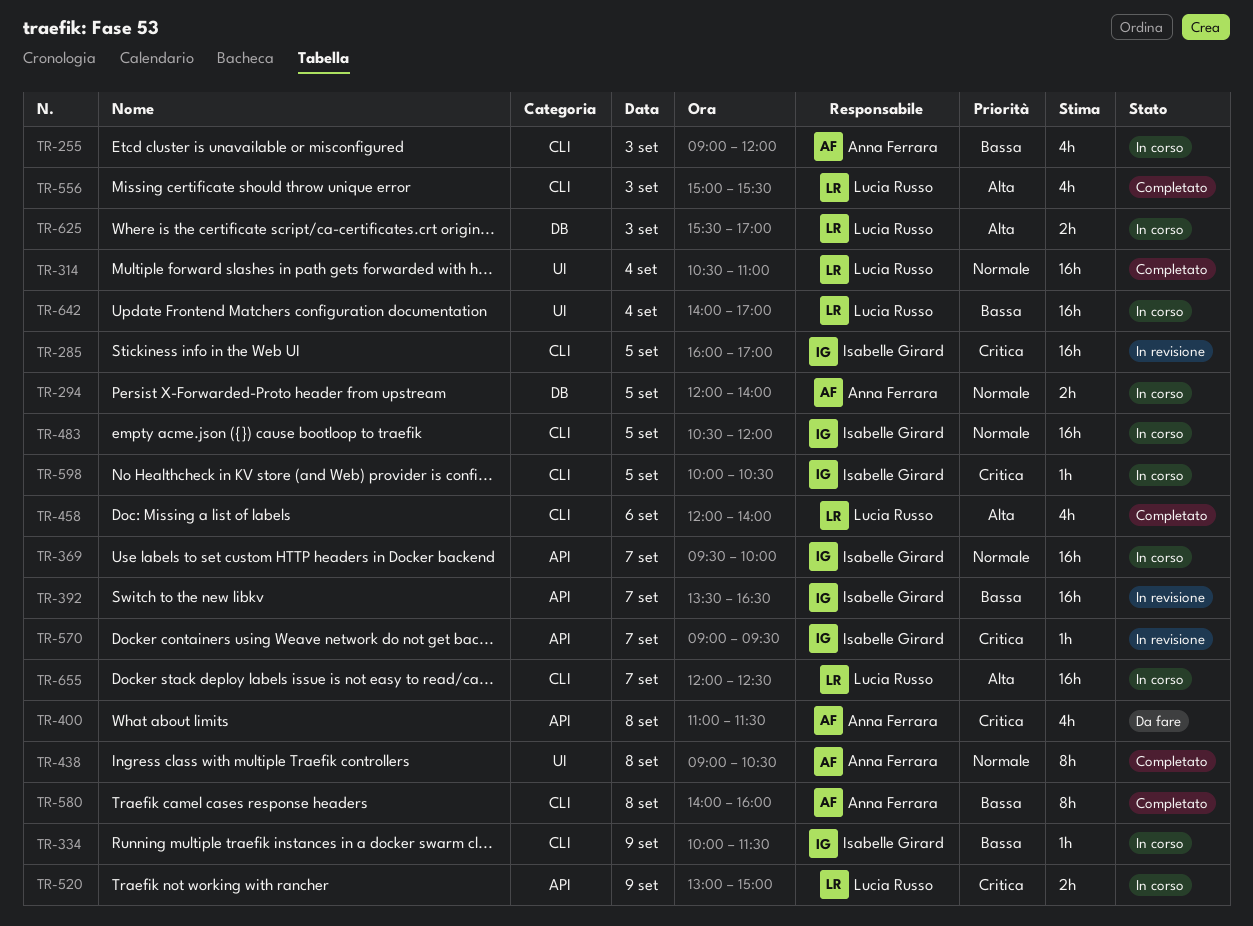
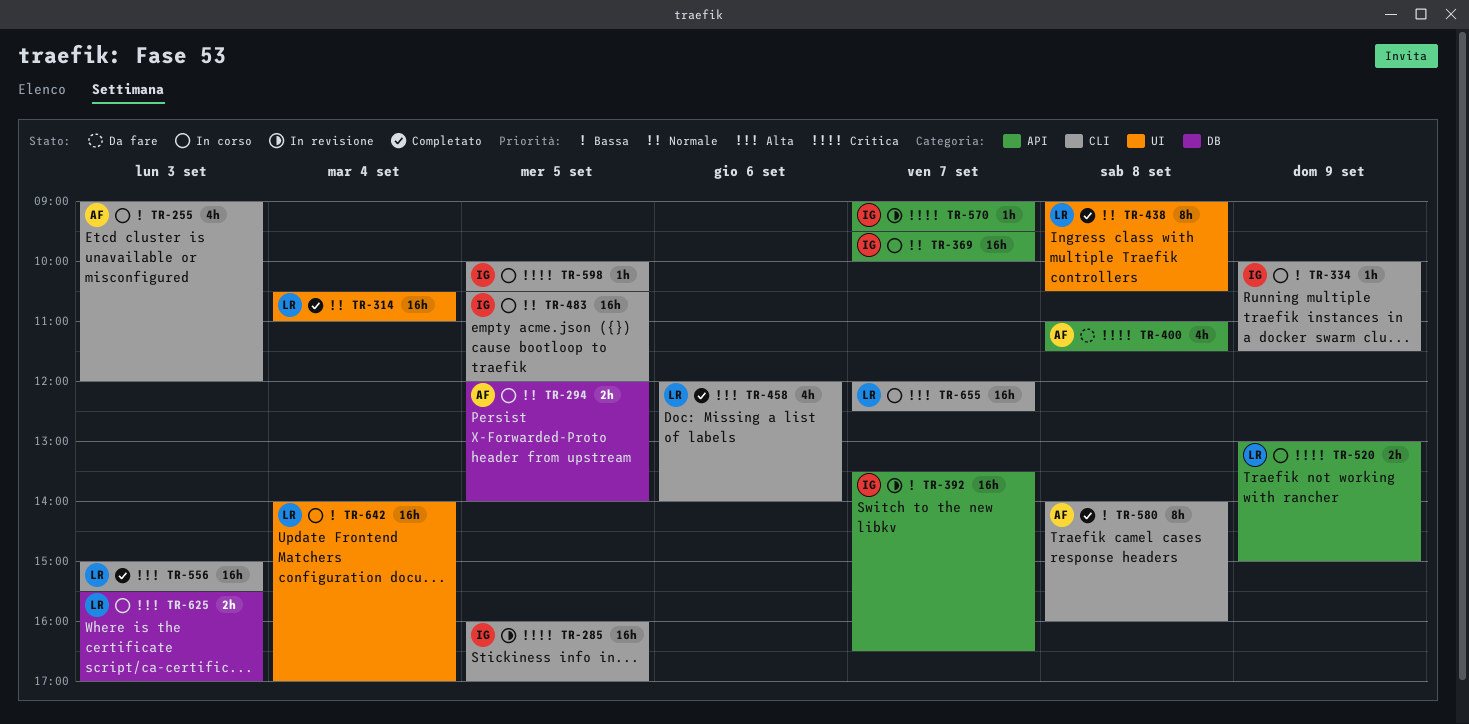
TR-438, owner: Anna Ferrara -> Lucia Russo
TR-556, estimate: 4h -> 16h

